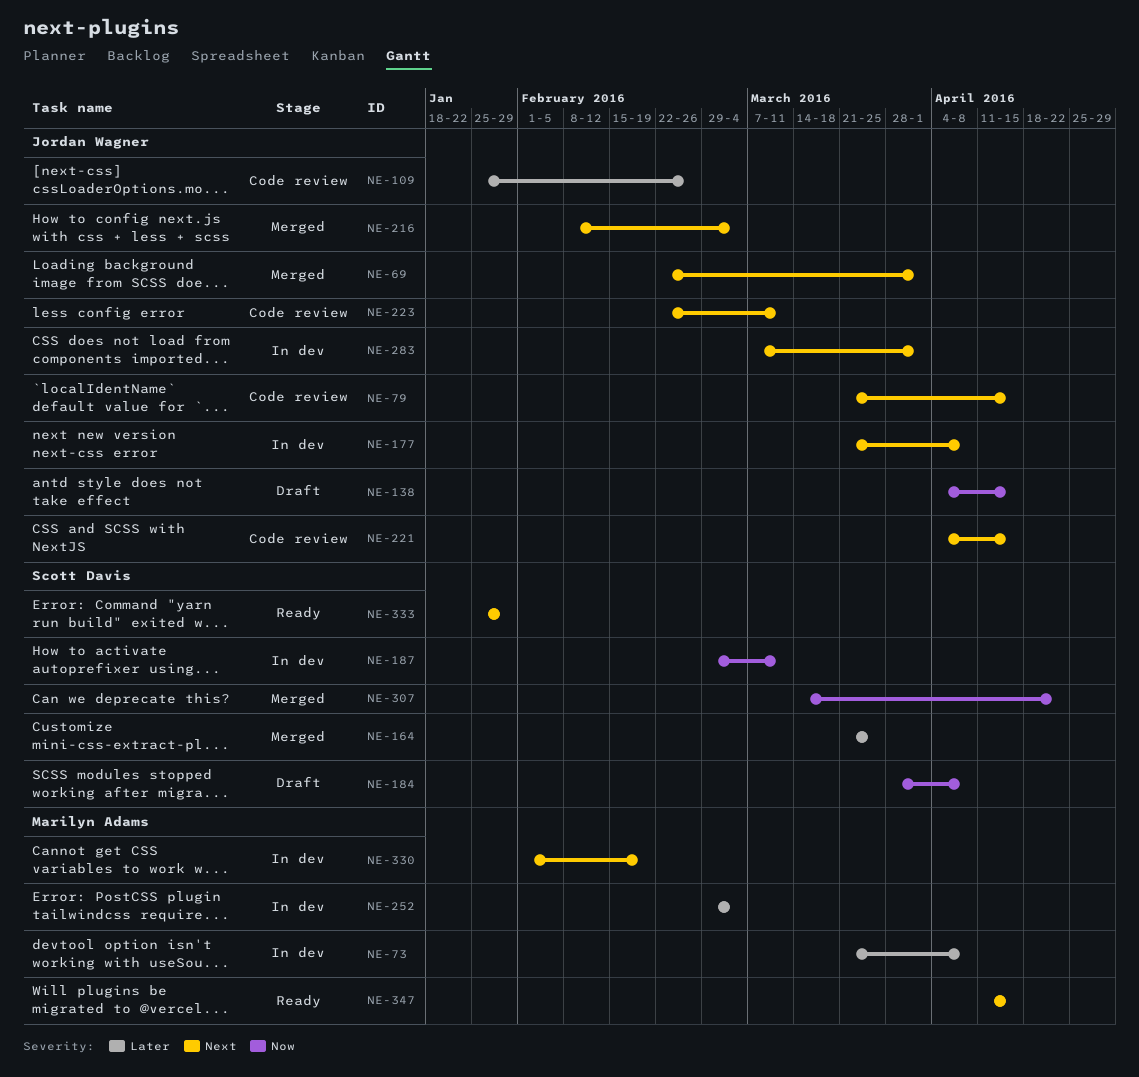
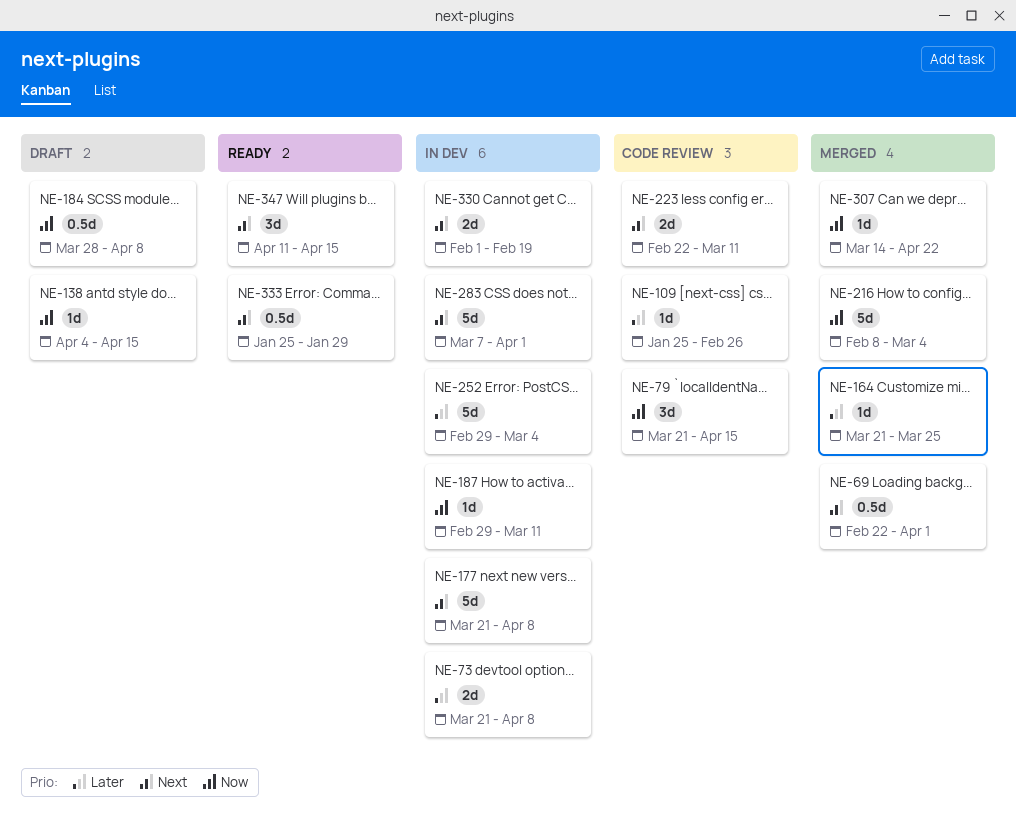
NE-79, priority: Next -> Now
NE-216, priority: Next -> Now
NE-221: present -> none

